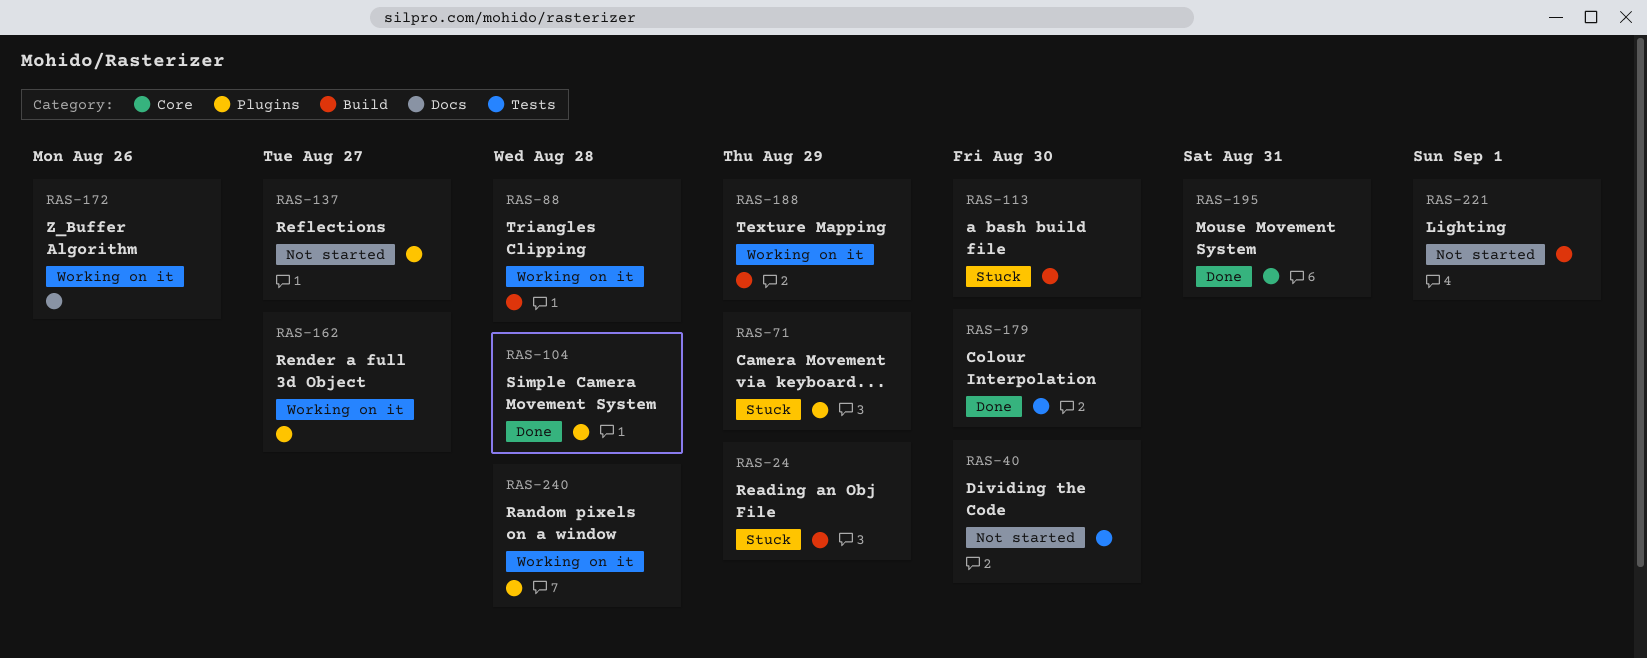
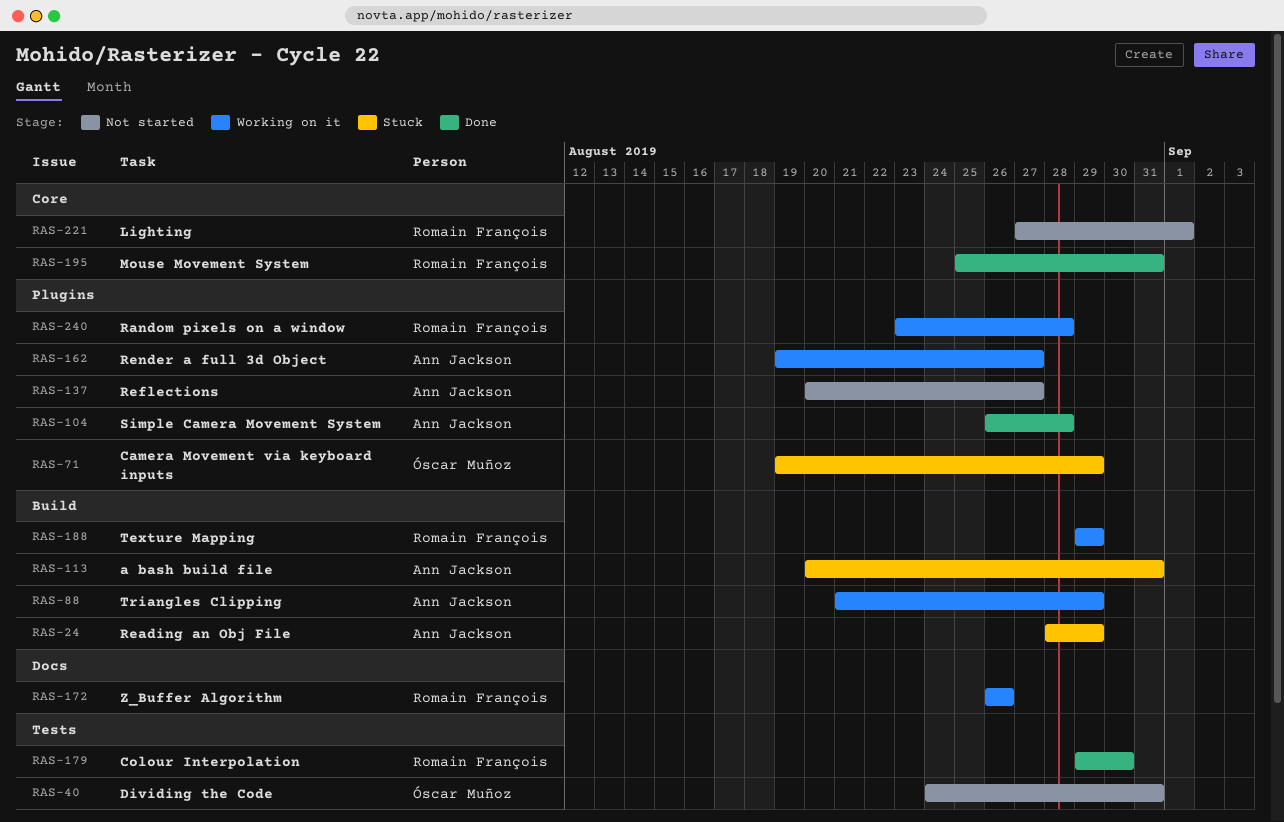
RAS-40, due: Aug 30 -> Aug 31
RAS-88, due: Aug 28 -> Aug 29
RAS-113, due: Aug 30 -> Aug 31
RAS-221, label: Build -> Core

